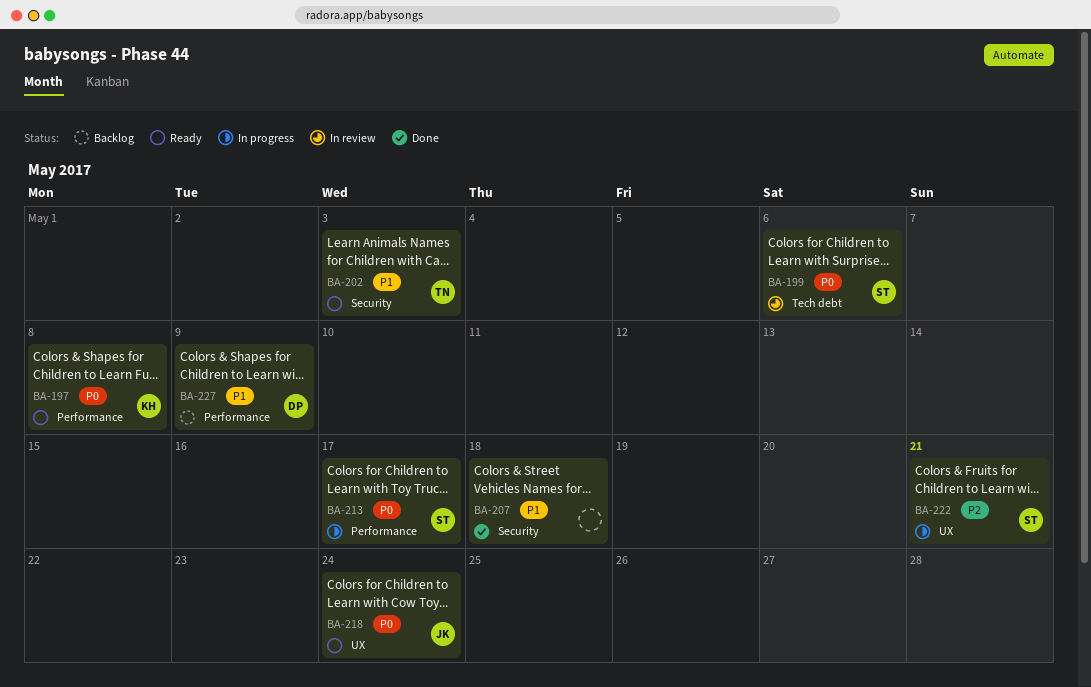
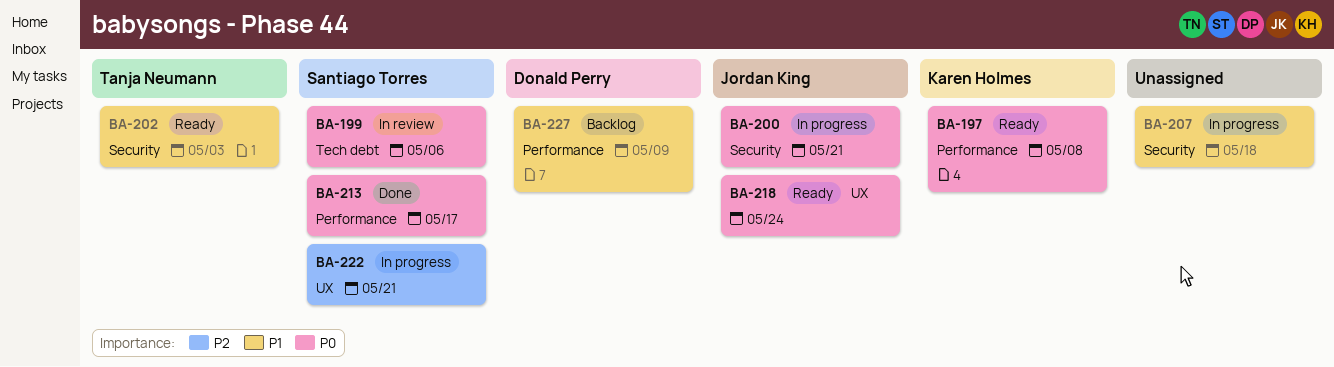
BA-200: none -> present
BA-207, status: Done -> In progress
BA-213, status: In progress -> Done

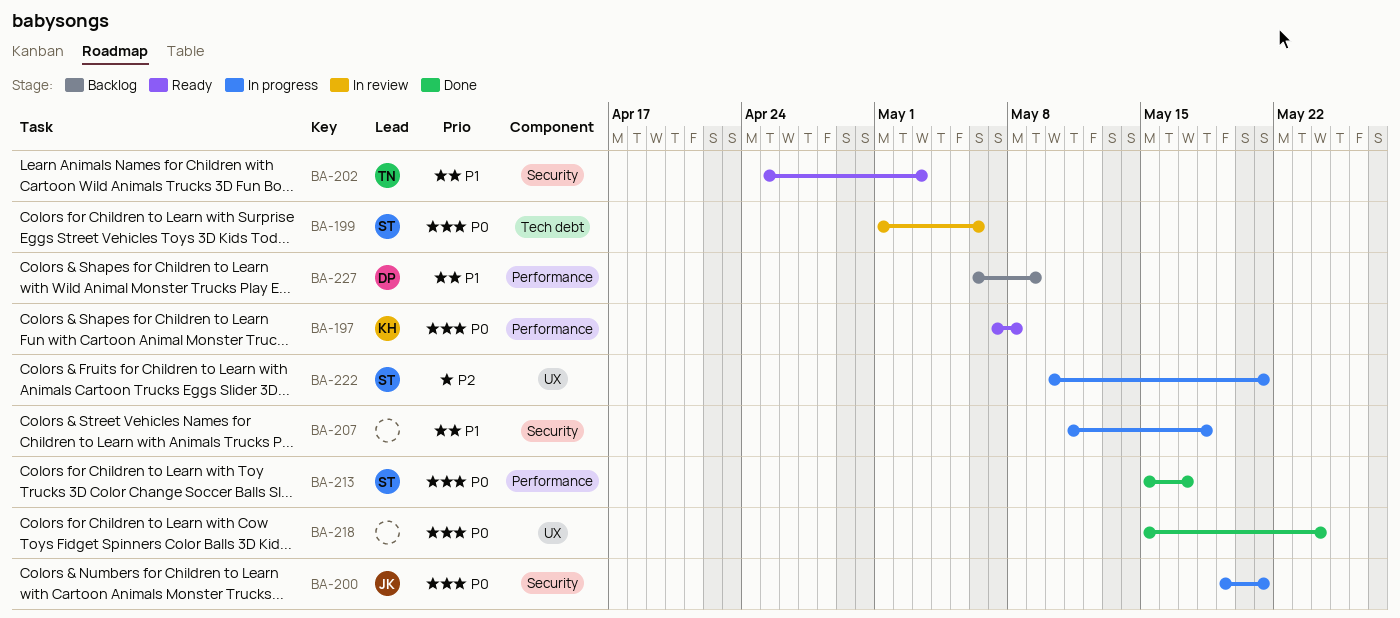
BA-218, status: Ready -> Done
BA-218, owner: Jordan King -> none

